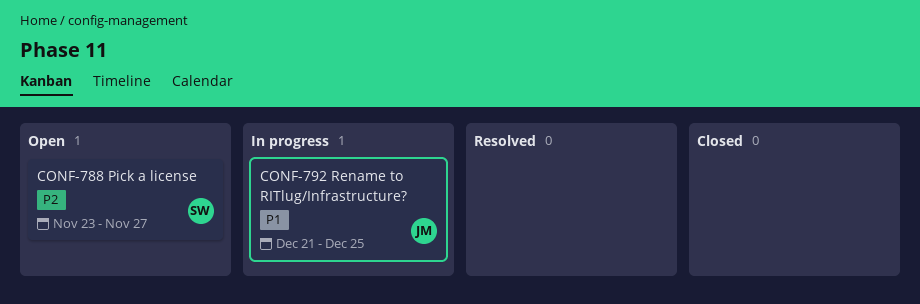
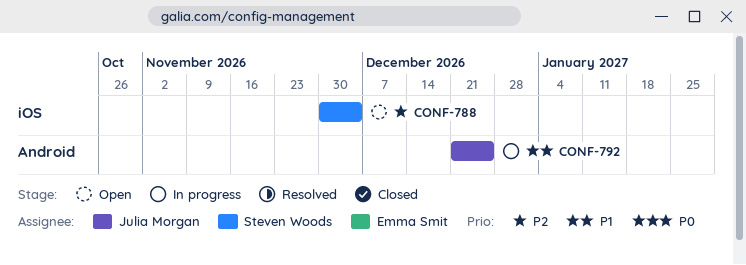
CONF-788, start: Nov 23 -> Nov 30
CONF-788, due: Nov 27 -> Dec 4

